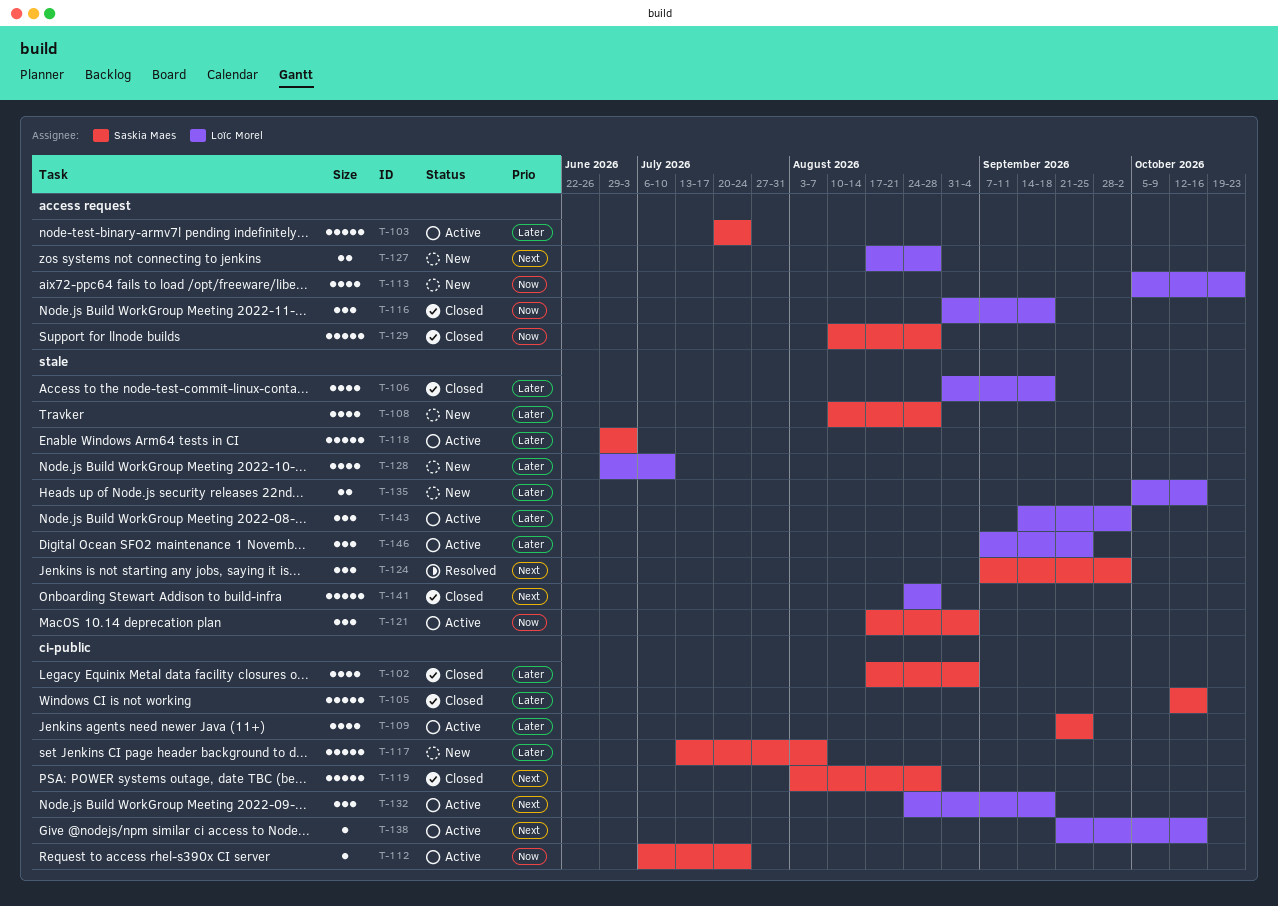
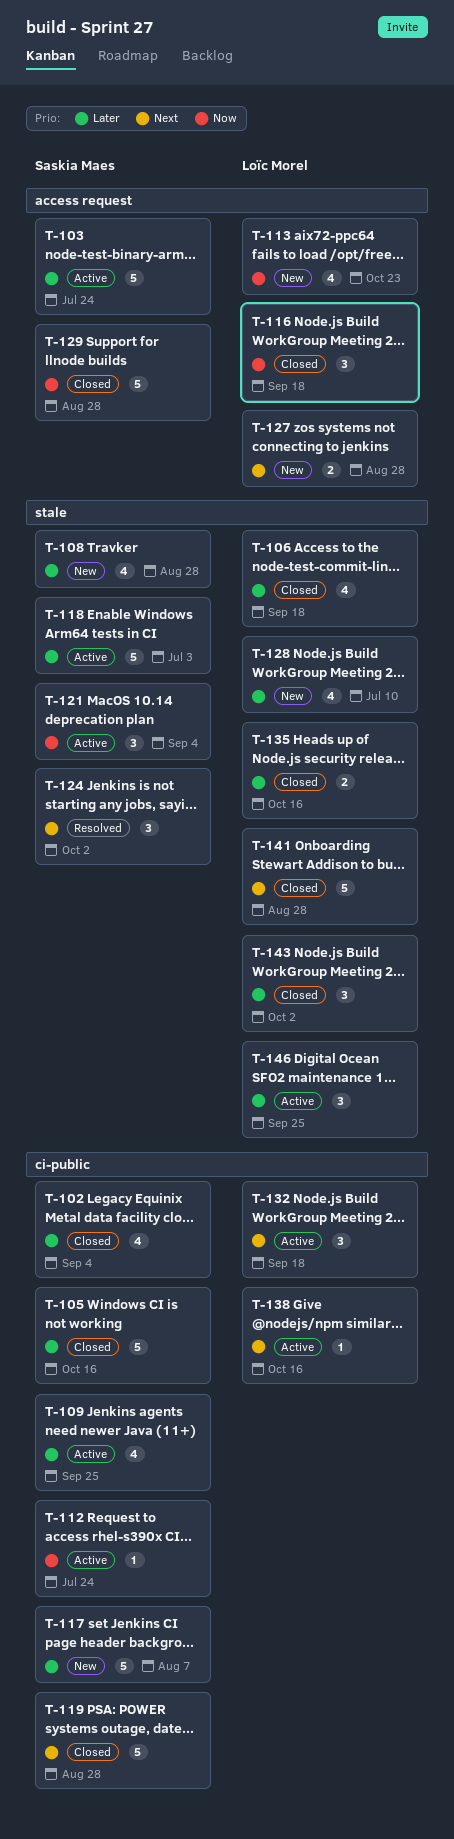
T-135, status: New -> Closed
T-143, status: Active -> Closed

